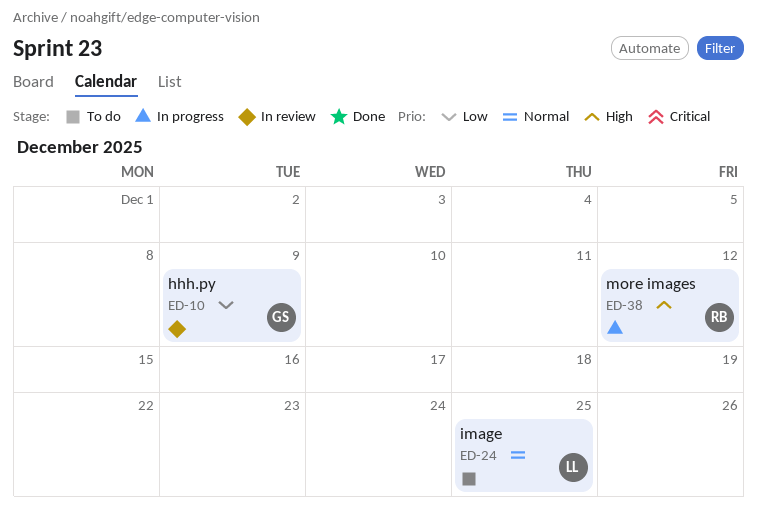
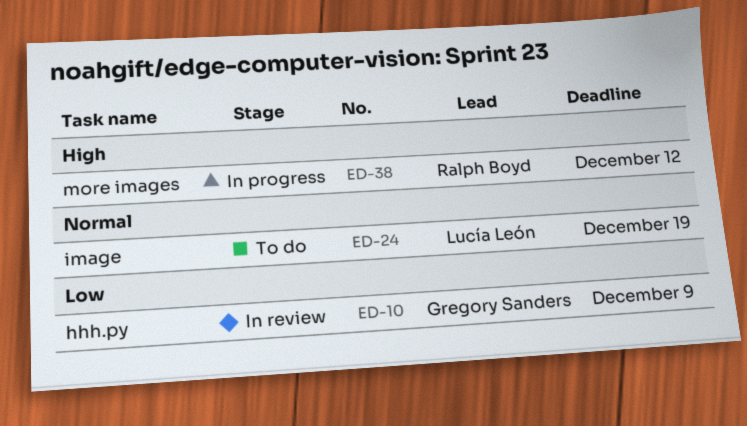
ED-24, due: Dec 25 -> Dec 19

